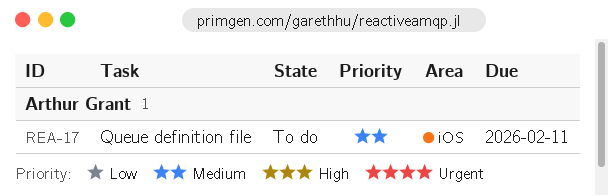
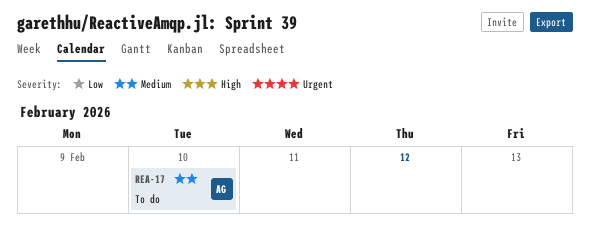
REA-17, due: Feb 11 -> Feb 10

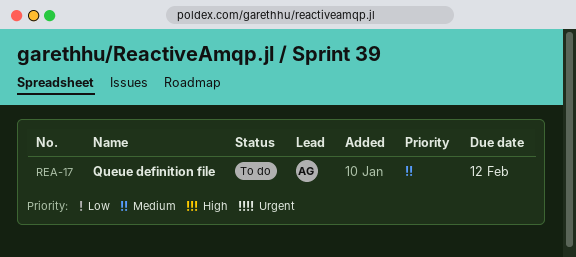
REA-17, due: Feb 10 -> Feb 12

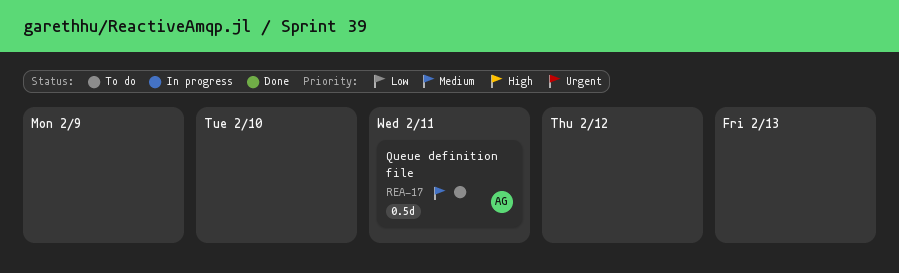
REA-17, due: Feb 12 -> Feb 11

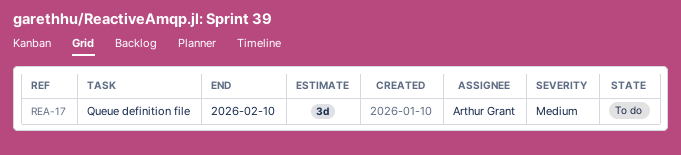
REA-17, estimate: 0.5d -> 3d
REA-17, due: Feb 11 -> Feb 10

